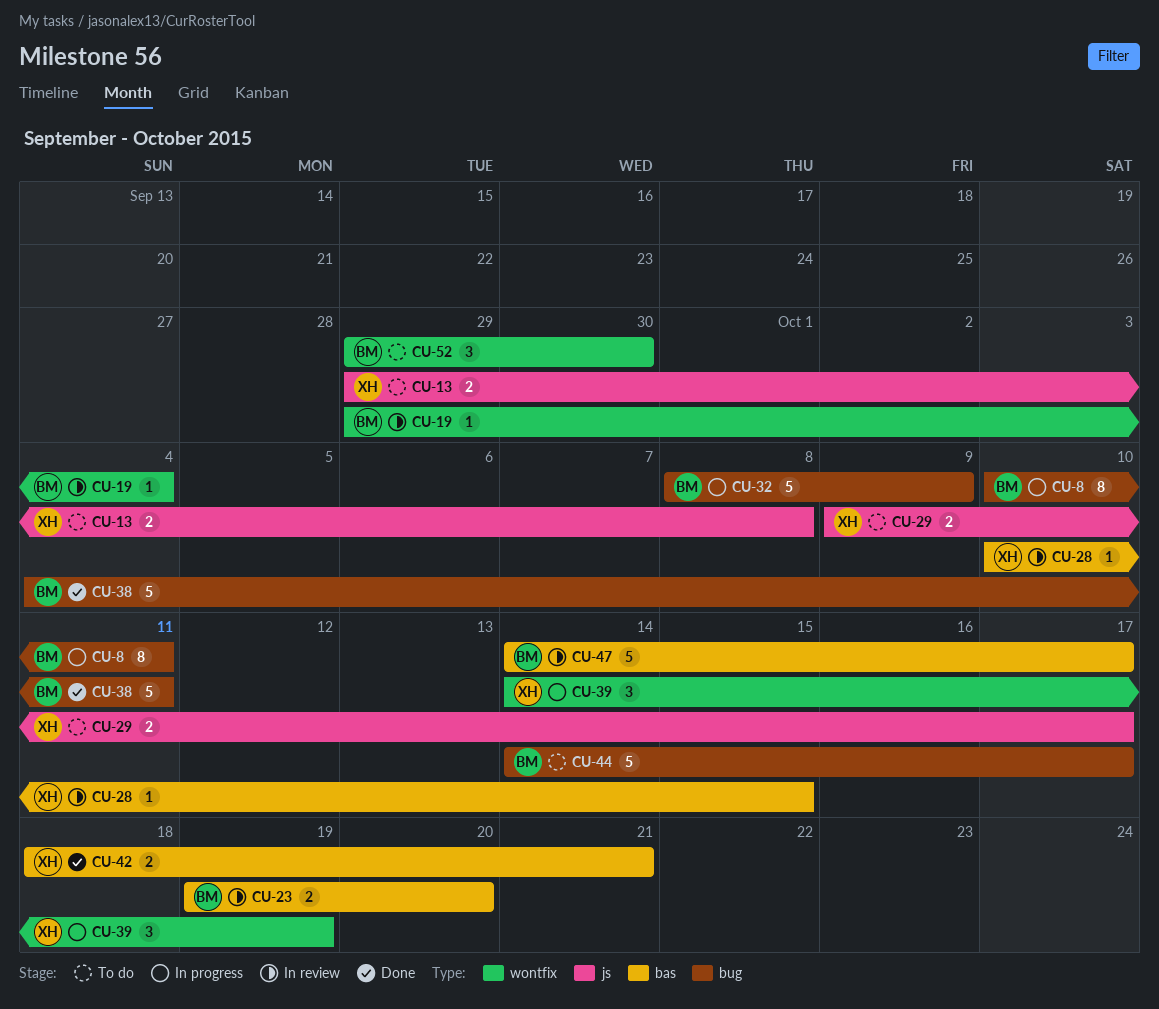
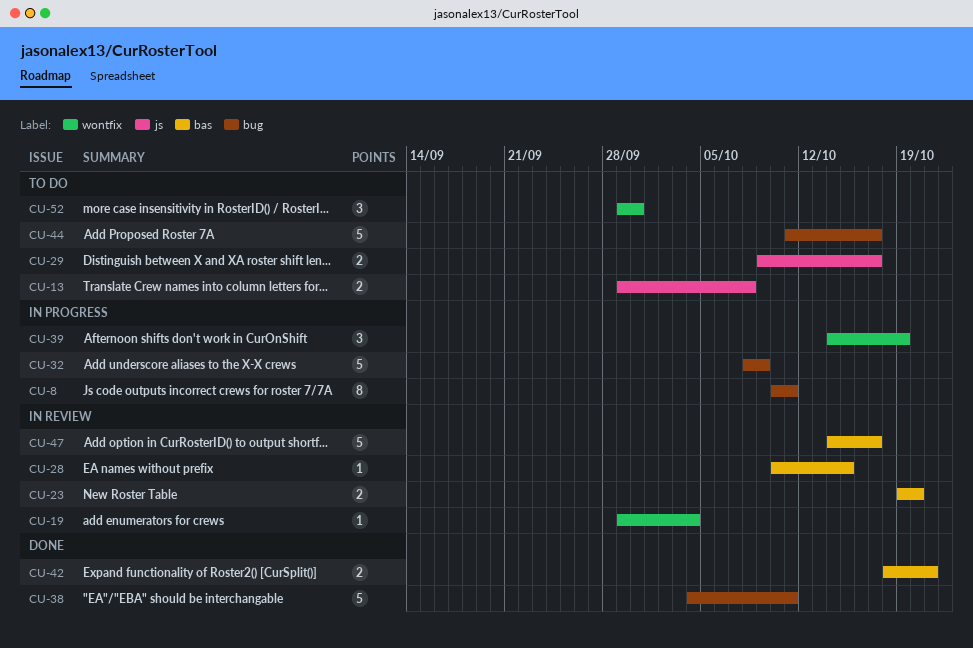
CU-44, start: Oct 14 -> Oct 11

